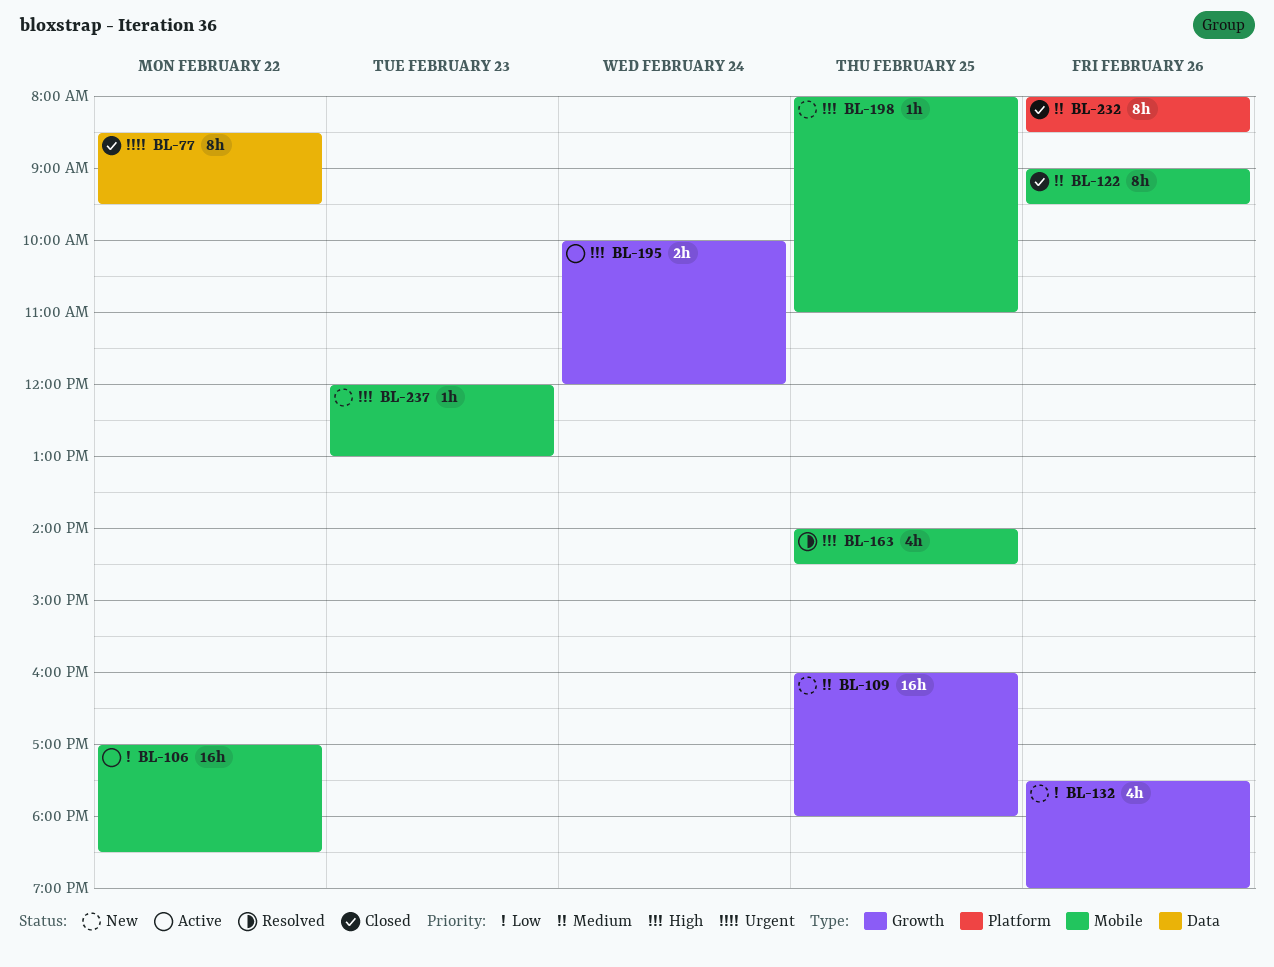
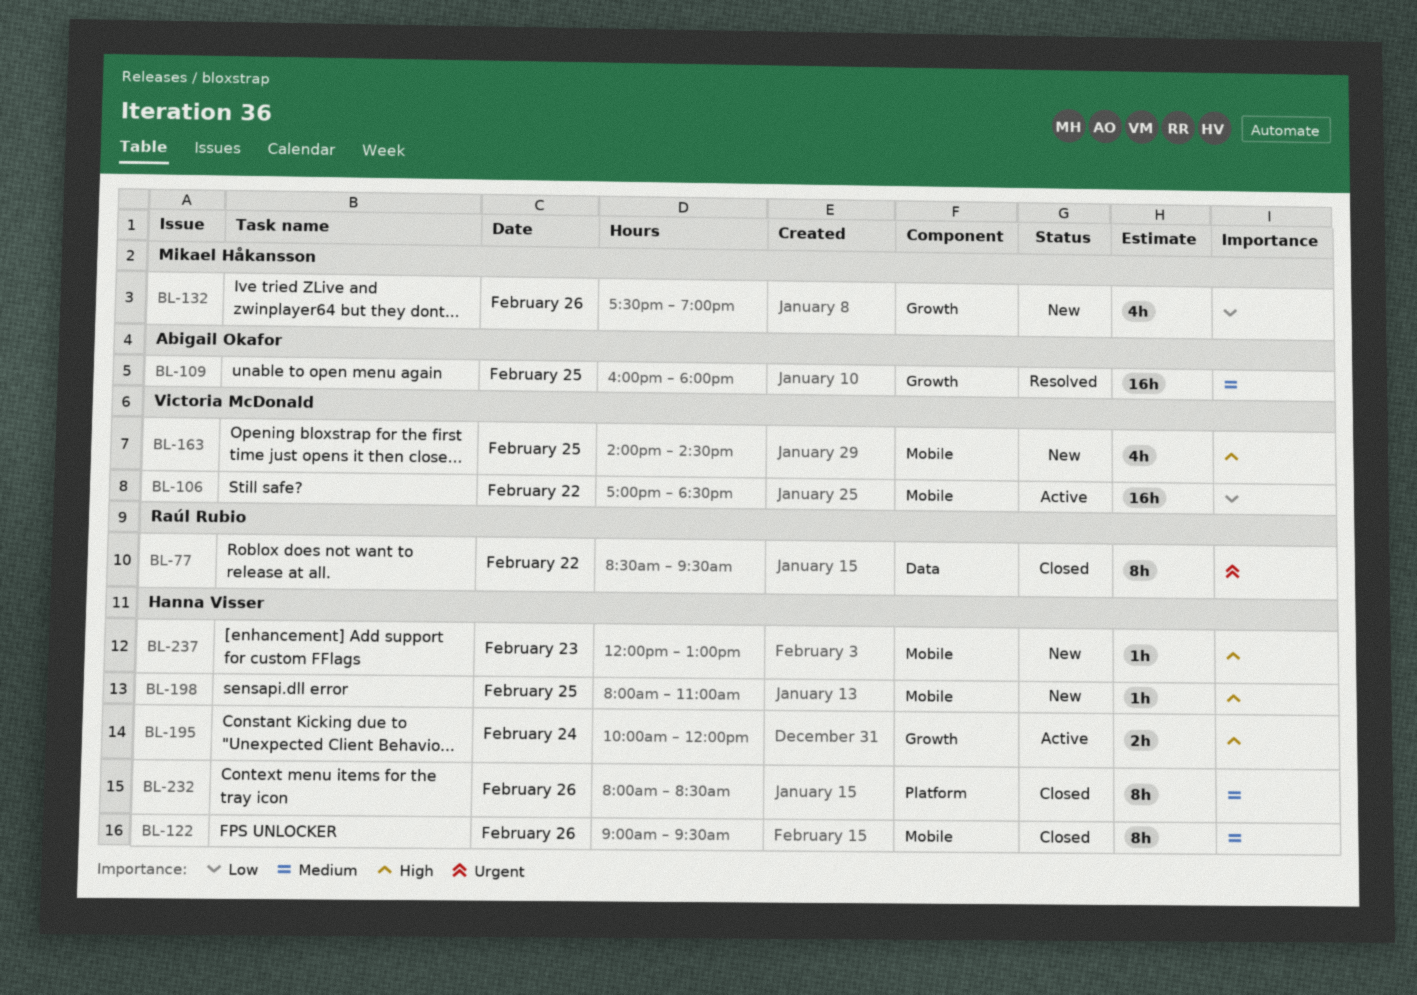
BL-109, status: New -> Resolved
BL-163, status: Resolved -> New

